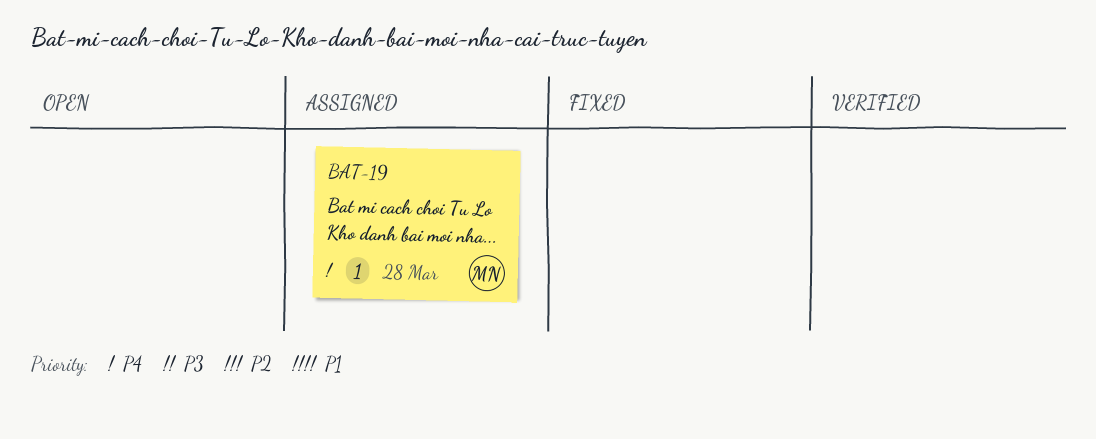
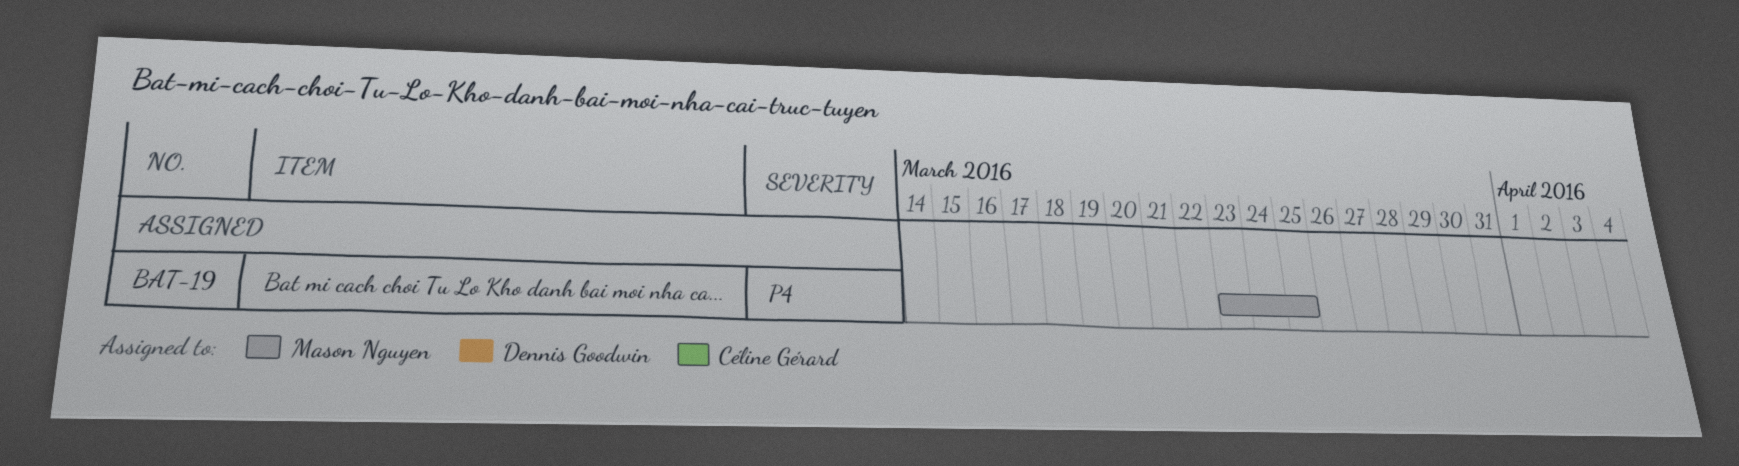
BAT-19, due: Mar 28 -> Mar 25

